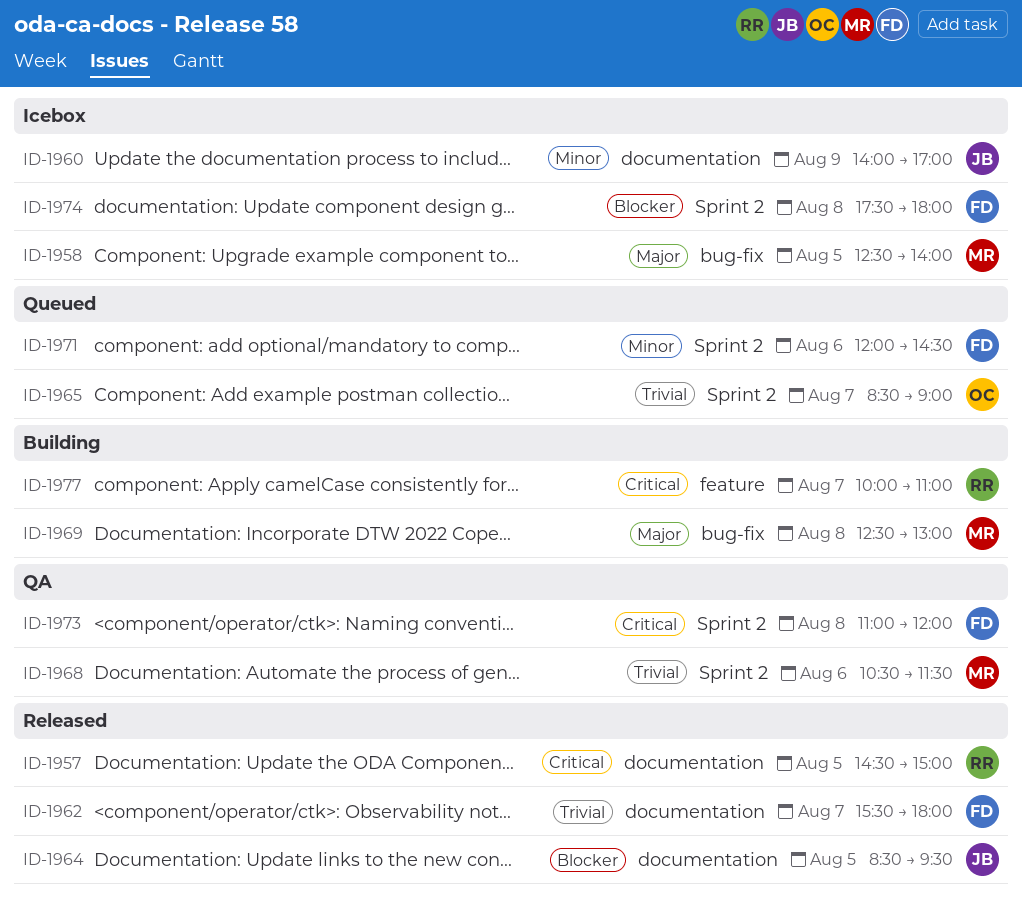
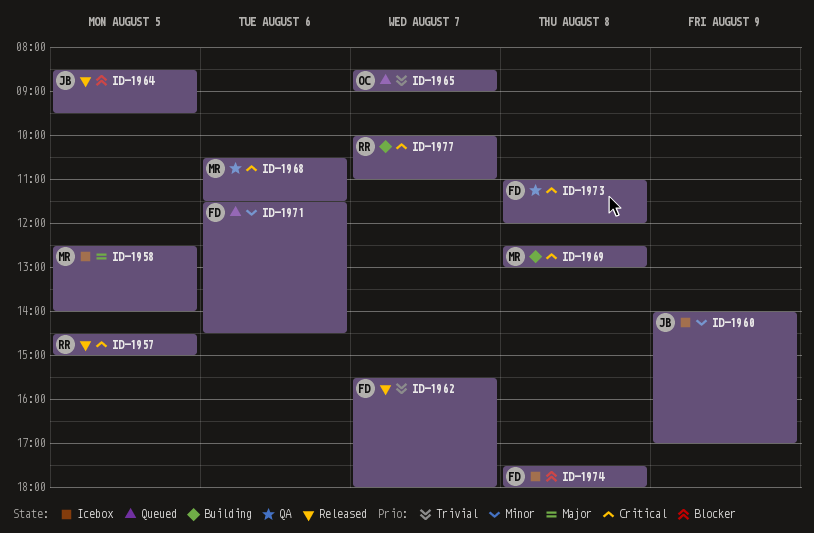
ID-1968, priority: Trivial -> Critical
ID-1969, priority: Major -> Critical
ID-1971, begins: 12:00 -> 11:30

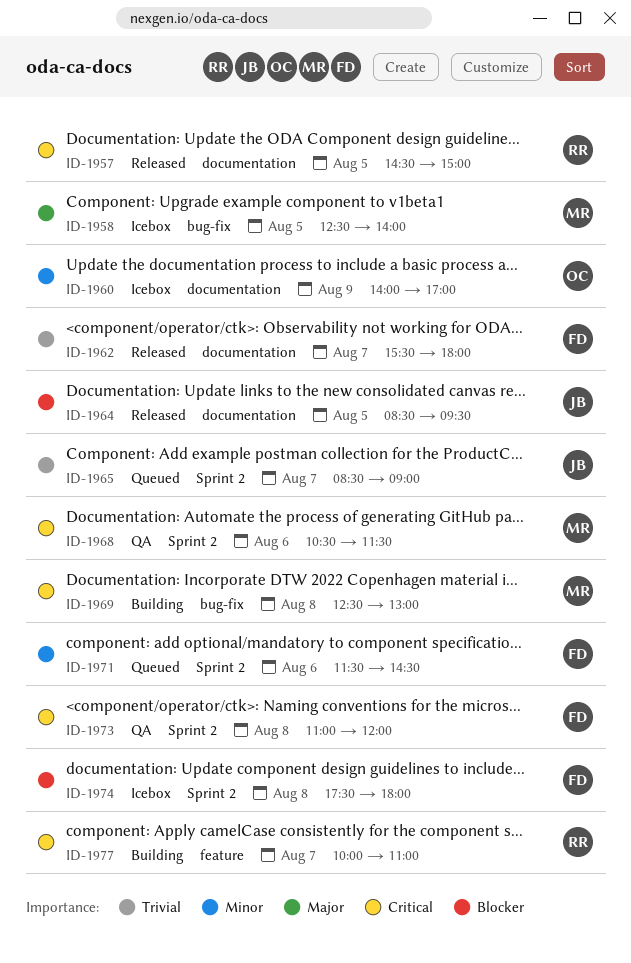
ID-1960, owner: JB -> OC
ID-1965, owner: OC -> JB

